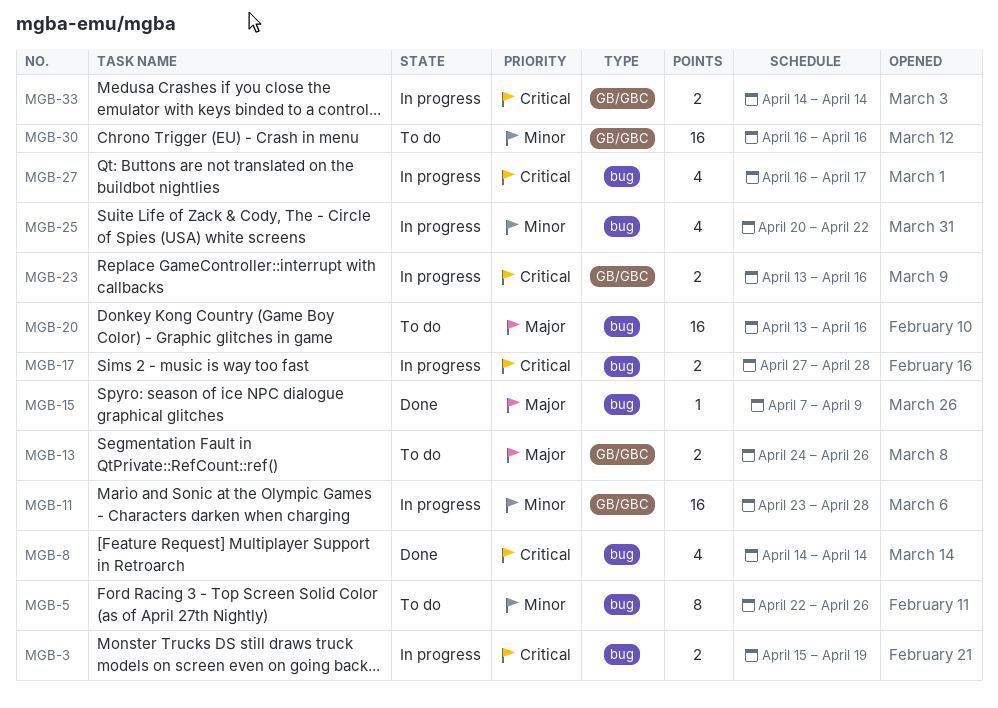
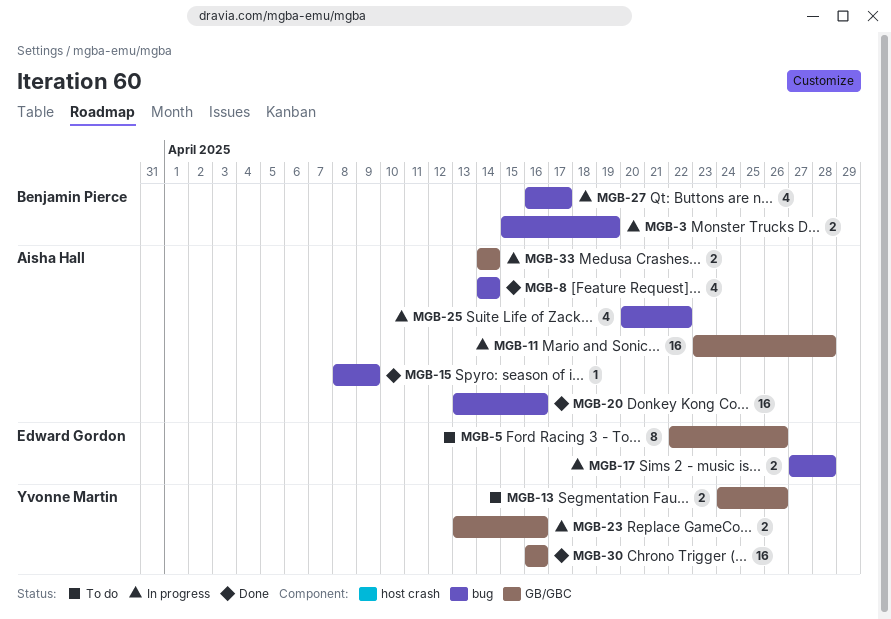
MGB-5, label: bug -> GB/GBC
MGB-15, start: Apr 7 -> Apr 8
MGB-20, status: To do -> Done
MGB-30, status: To do -> Done

